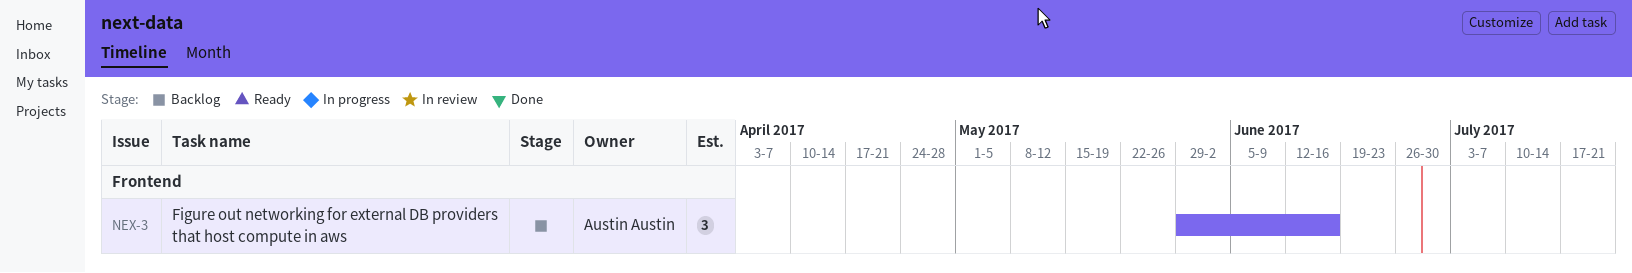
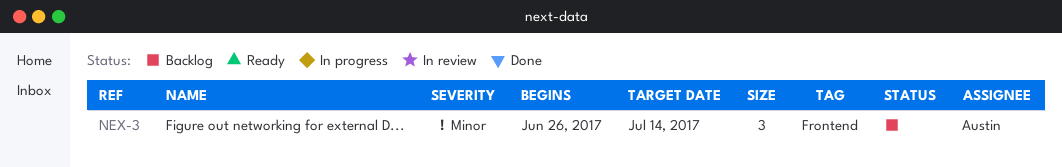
NEX-3, start: May 29 -> Jun 26
NEX-3, due: Jun 16 -> Jul 14

